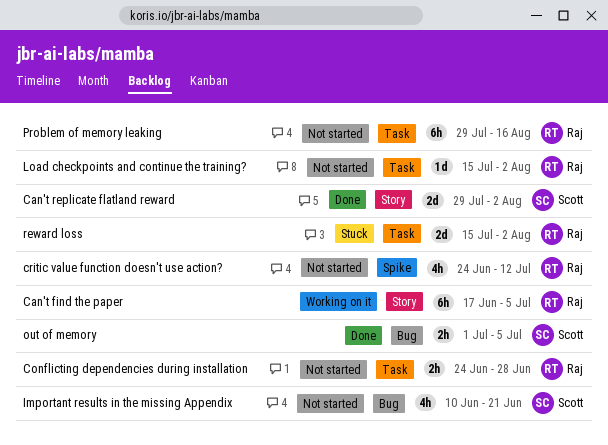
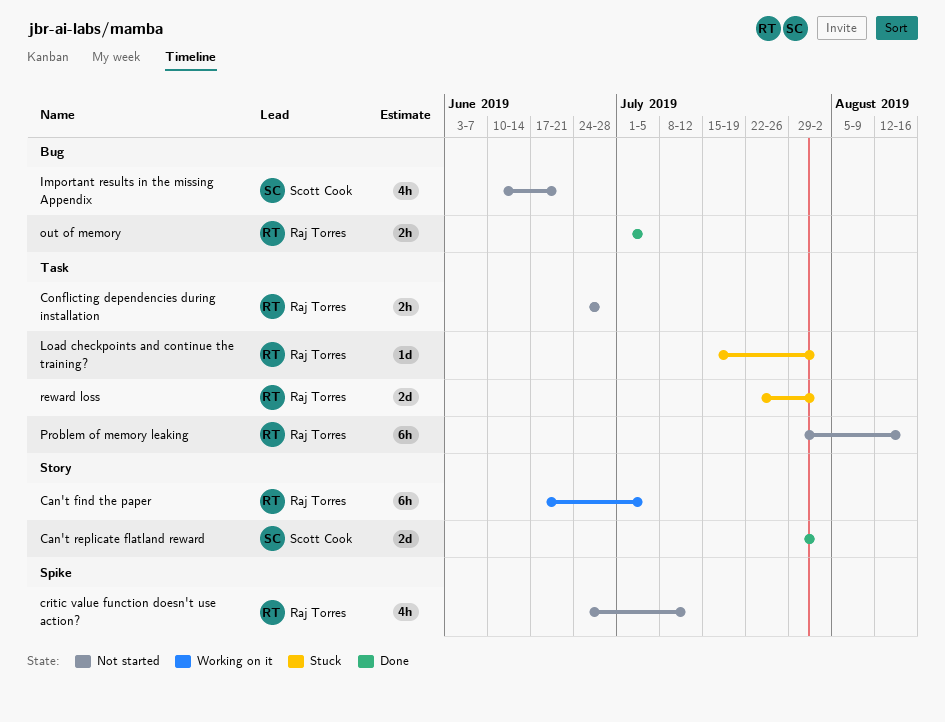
Load checkpoints and continue the training?, status: Not started -> Stuck
out of memory, owner: Scott Cook -> Raj Torres
reward loss, start: Jul 15 -> Jul 22

